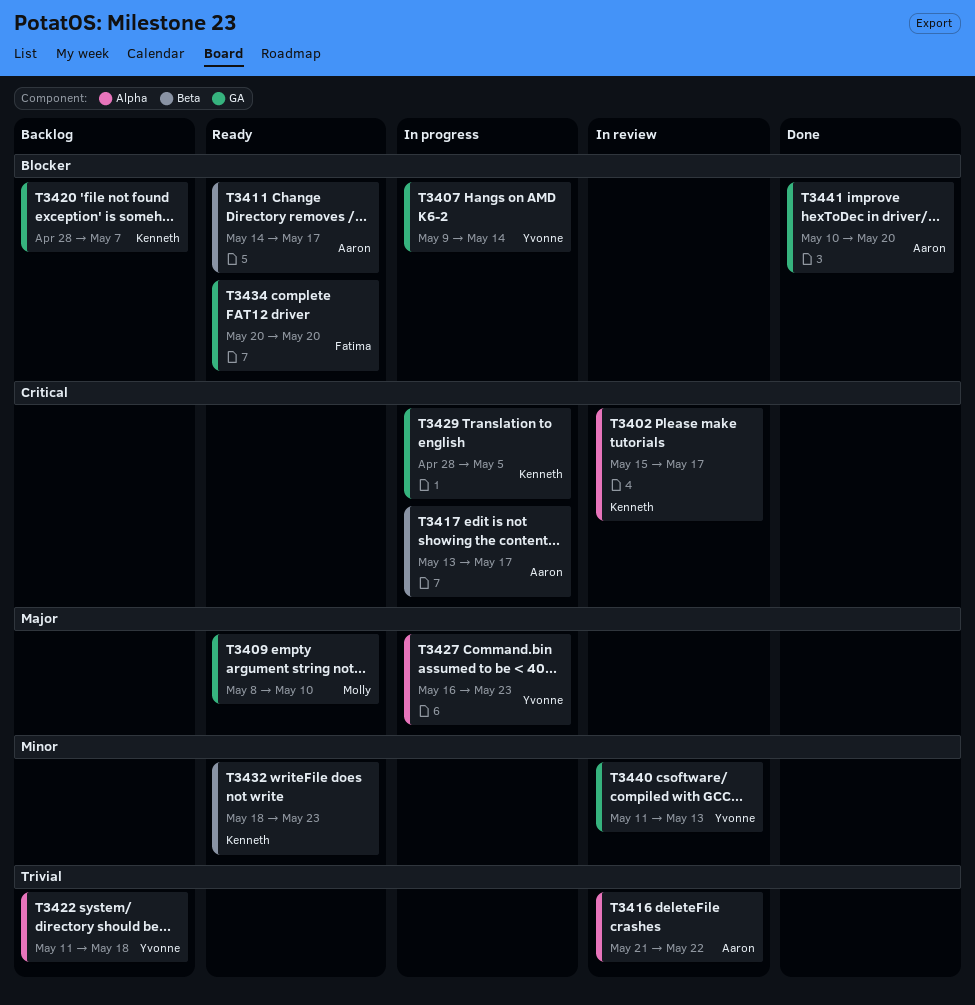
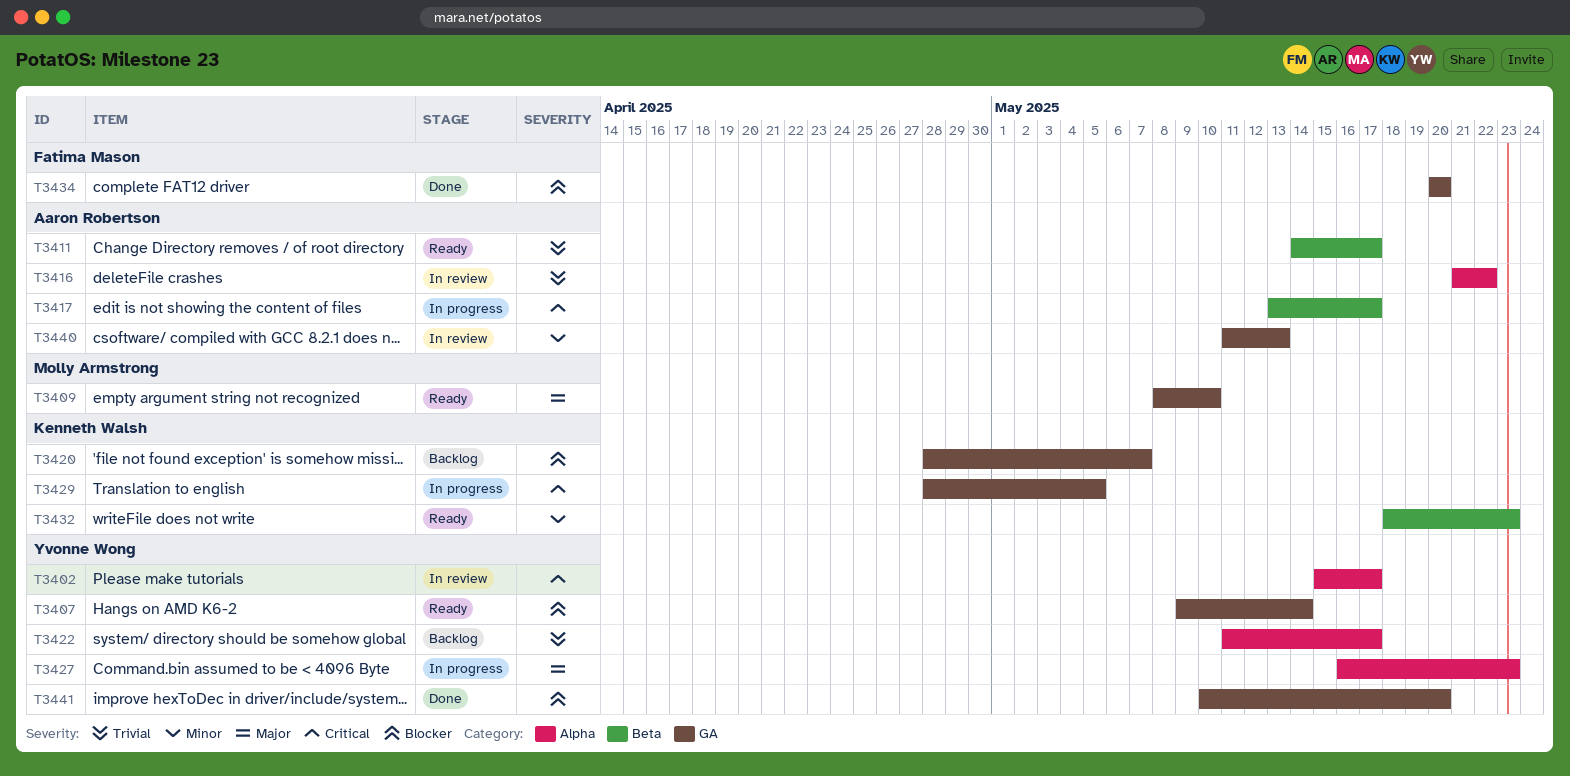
T3402, owner: Kenneth Walsh -> Yvonne Wong
T3407, status: In progress -> Ready
T3411, priority: Blocker -> Trivial
T3422, due: May 18 -> May 17
T3434, status: Ready -> Done
T3440, owner: Yvonne Wong -> Aaron Robertson
T3441, owner: Aaron Robertson -> Yvonne Wong

